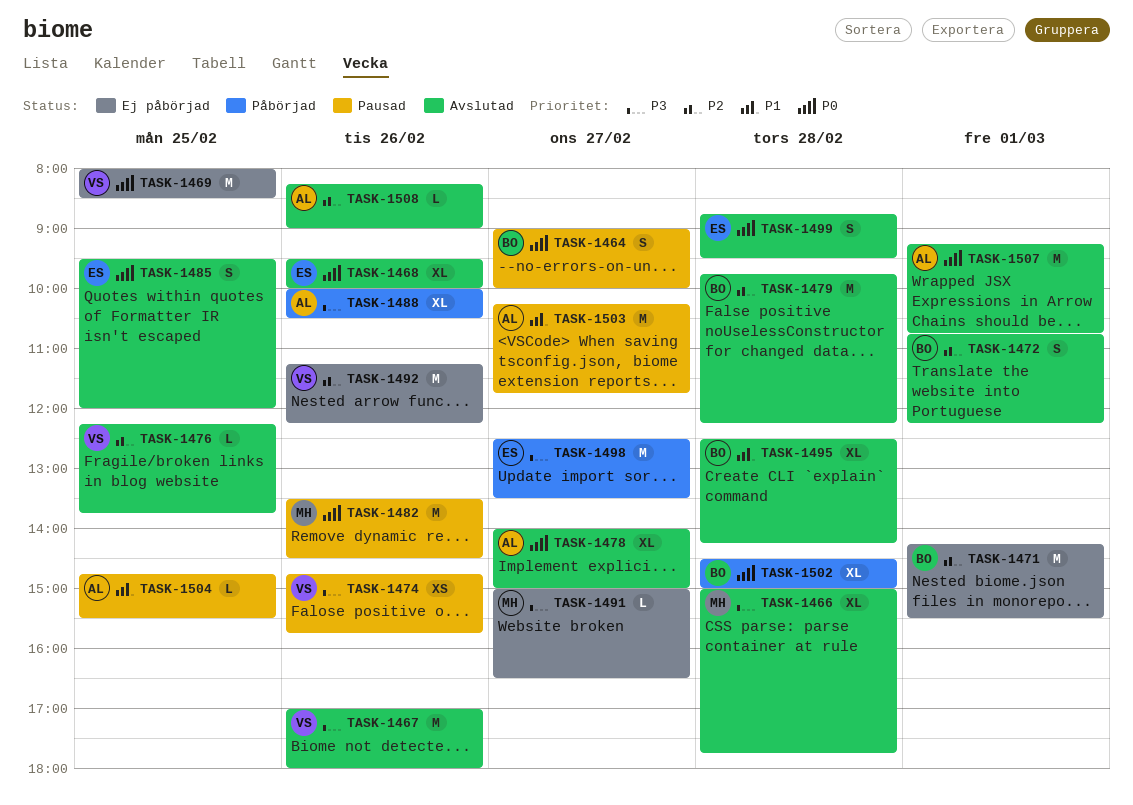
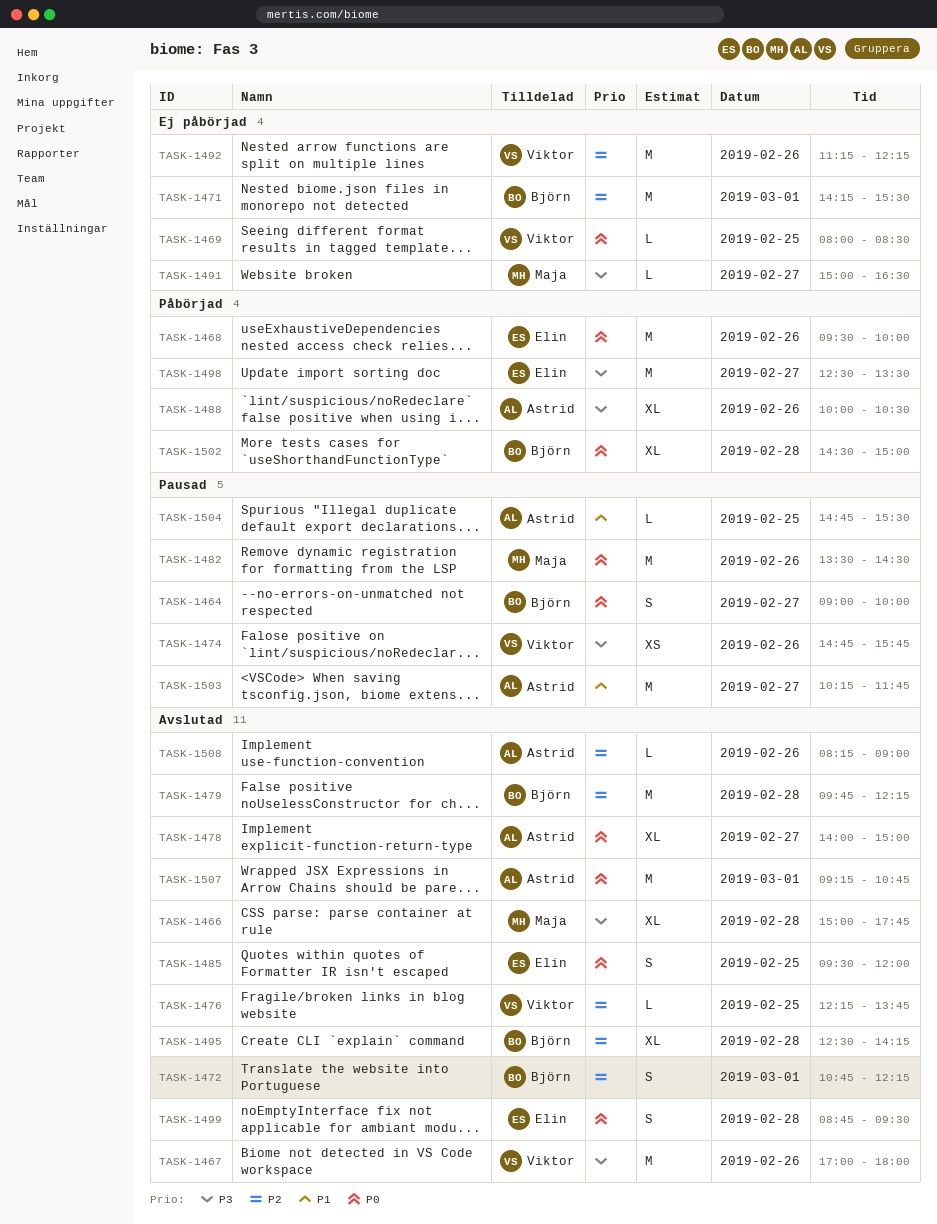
TASK-1468, status: Avslutad -> Påbörjad
TASK-1468, estimate: XL -> M
TASK-1469, estimate: M -> L
TASK-1495, priority: P1 -> P2

